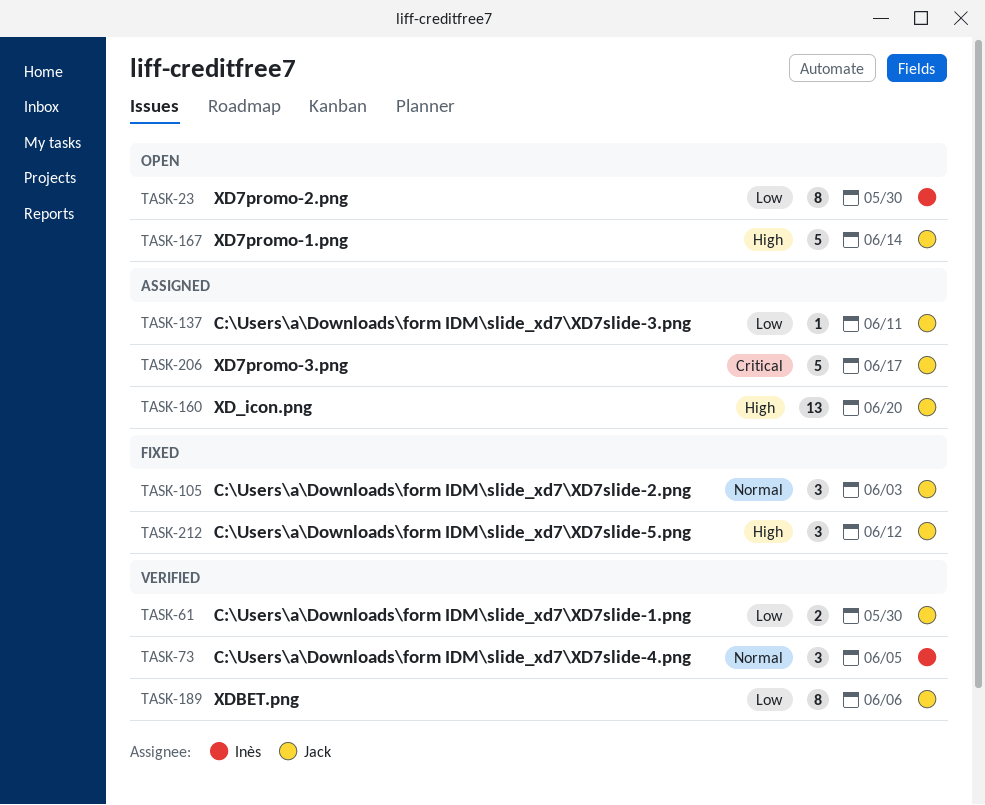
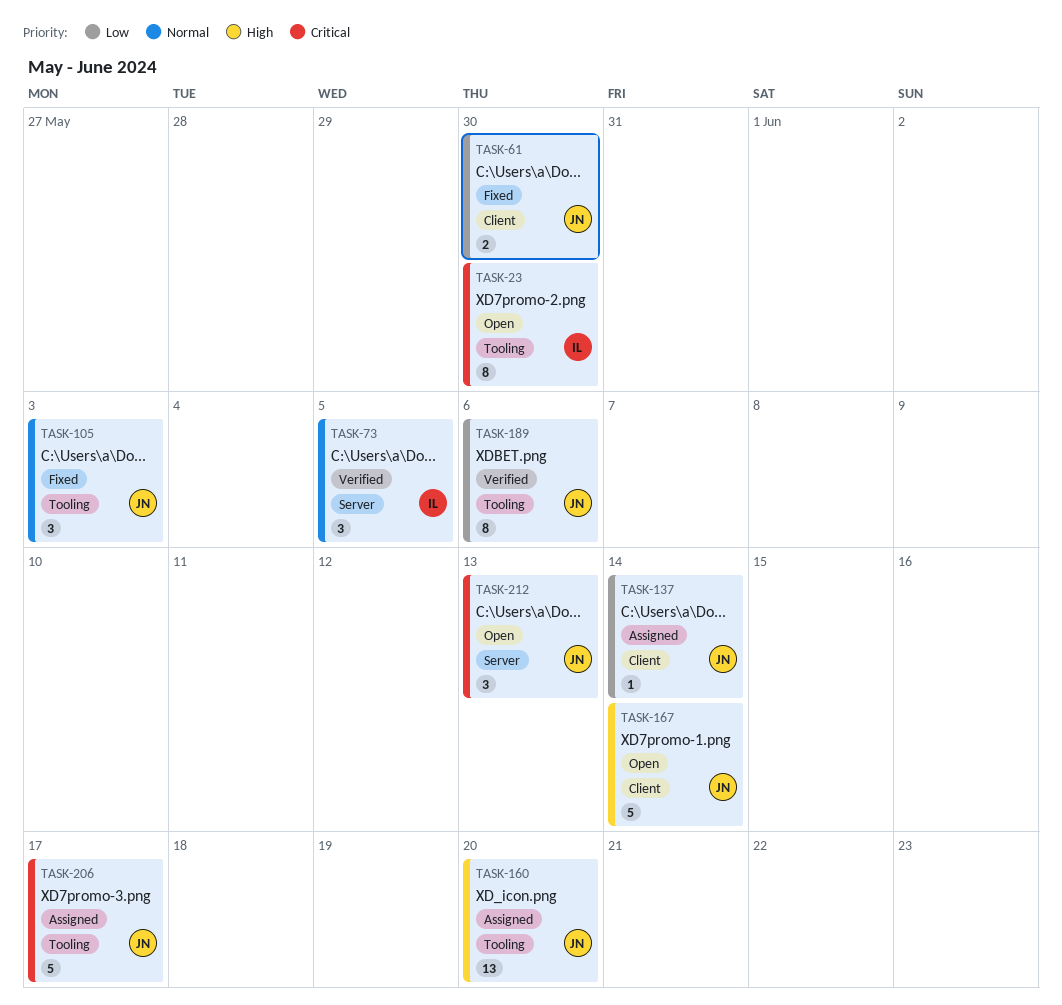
TASK-23, priority: Low -> Critical
TASK-61, status: Verified -> Fixed
TASK-137, due: Jun 11 -> Jun 14
TASK-212, status: Fixed -> Open
TASK-212, priority: High -> Critical
TASK-212, due: Jun 12 -> Jun 13

